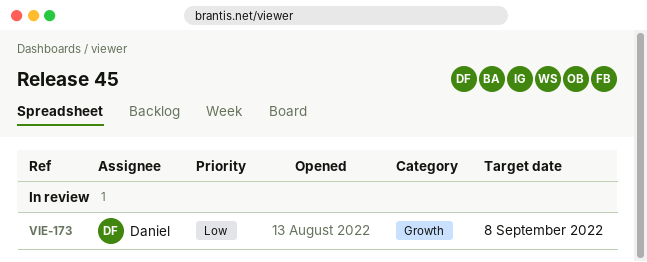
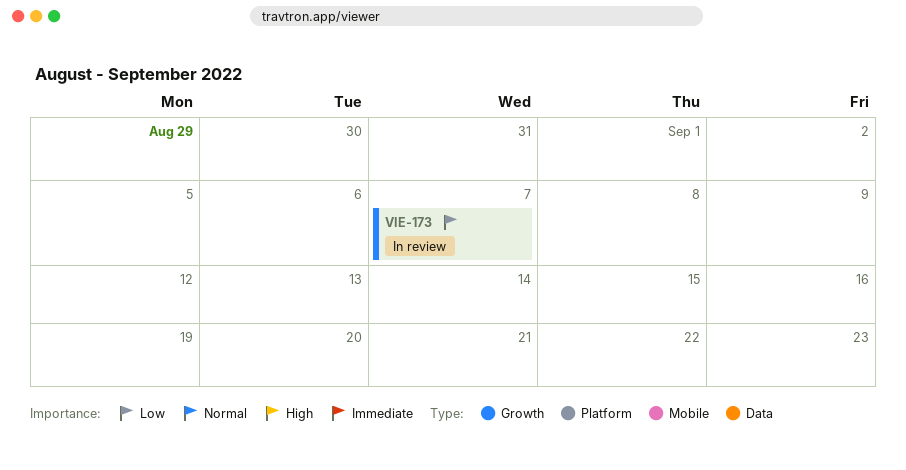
VIE-173, due: Sep 8 -> Sep 7

